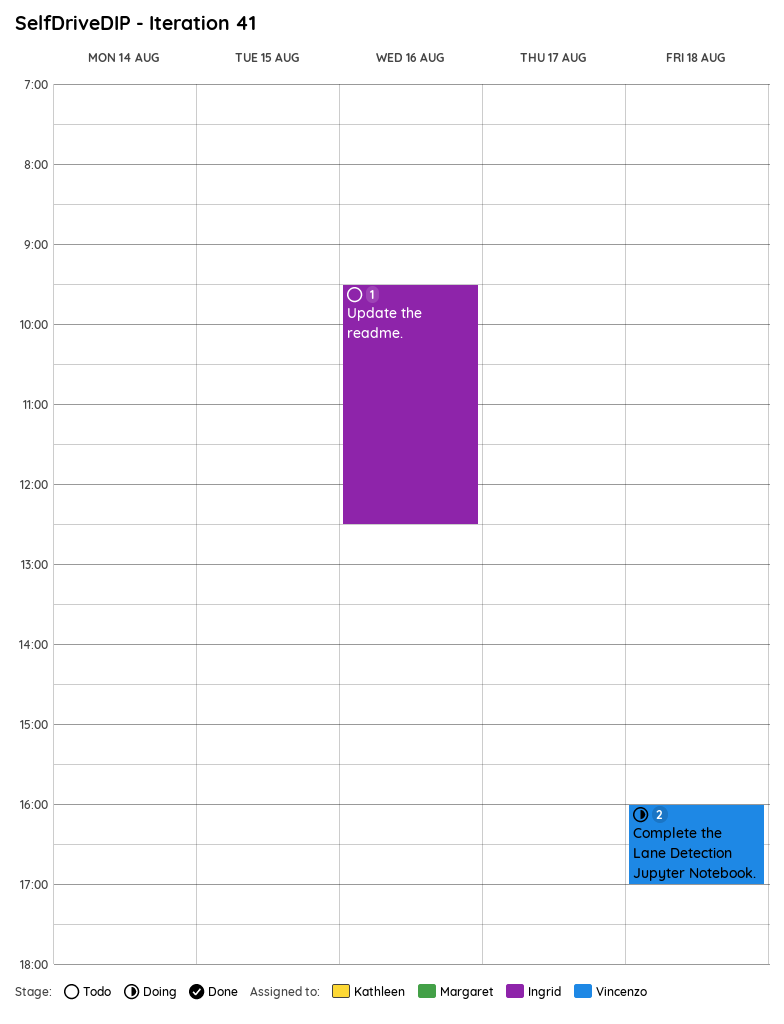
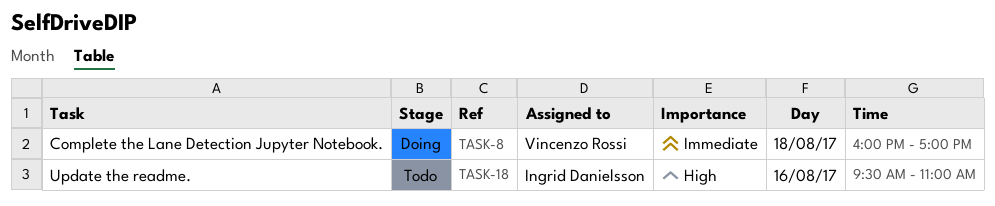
Update the readme., ends: 12:30 -> 11:00

